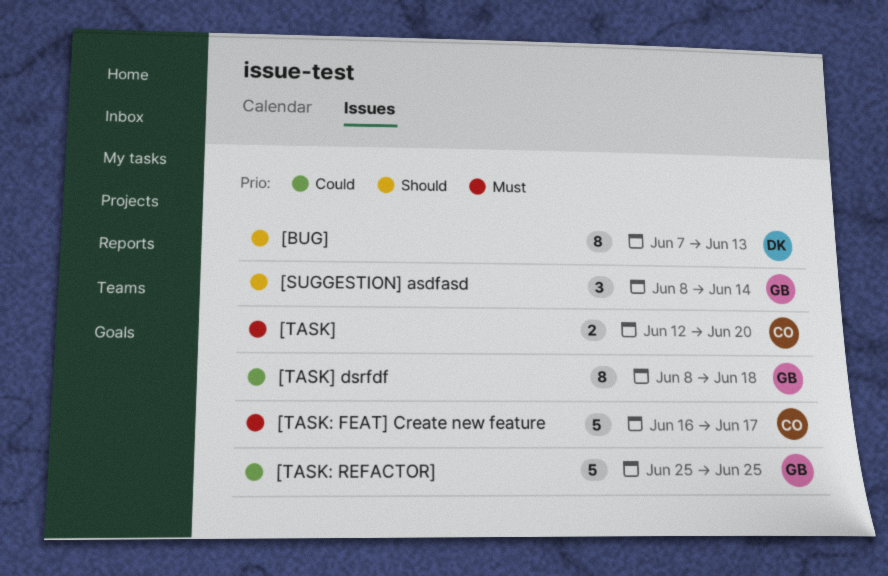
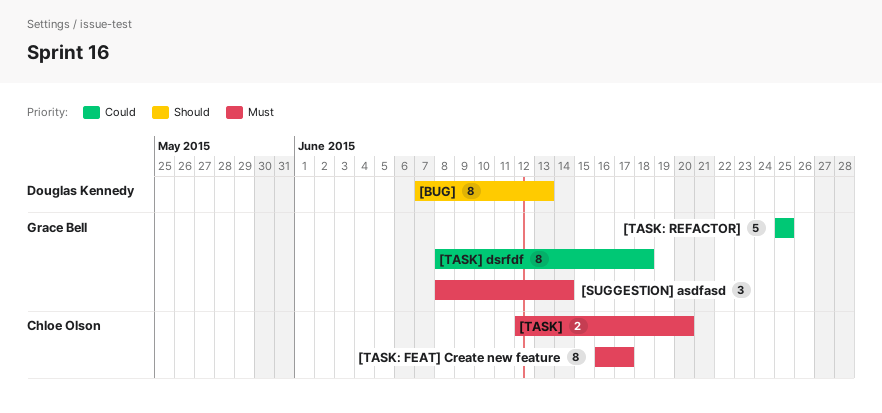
[SUGGESTION] asdfasd, priority: Should -> Must
[TASK: FEAT] Create new feature, estimate: 5 -> 8

